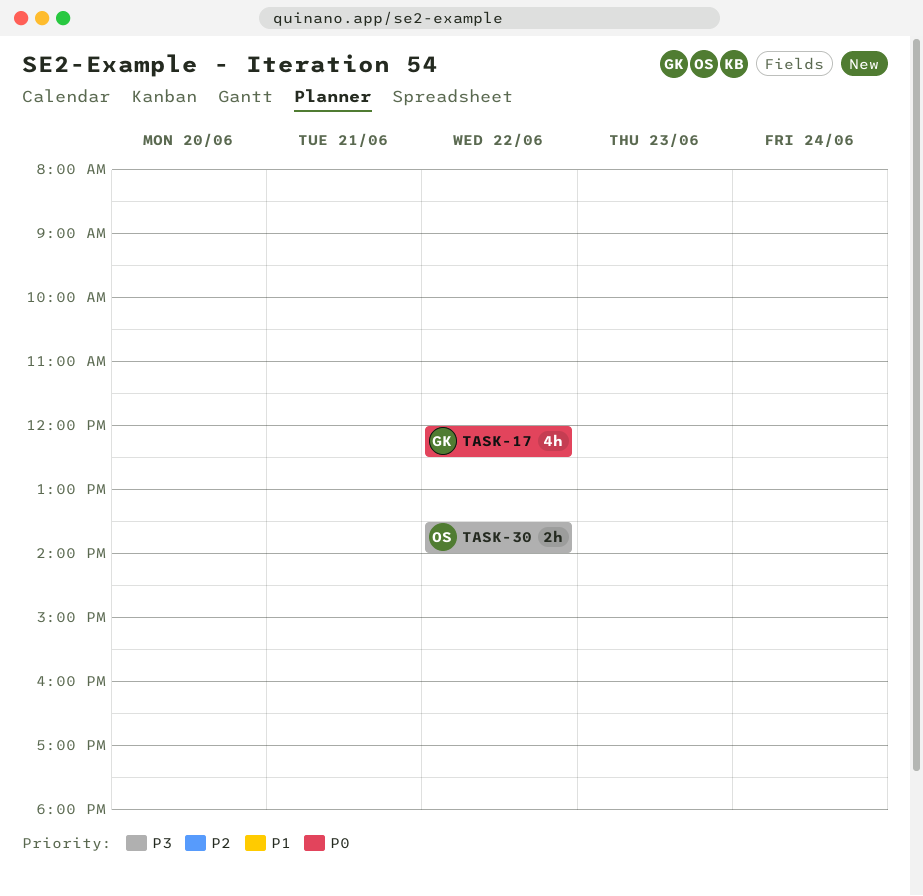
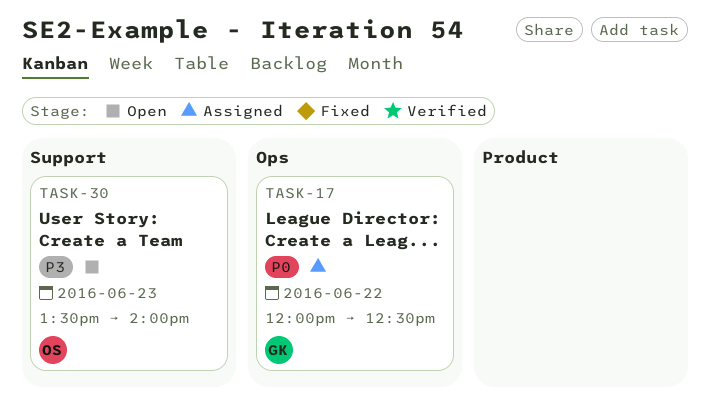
TASK-30, day: Jun 22 -> Jun 23

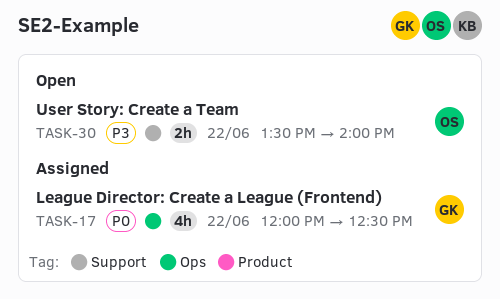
TASK-30, day: Jun 23 -> Jun 22

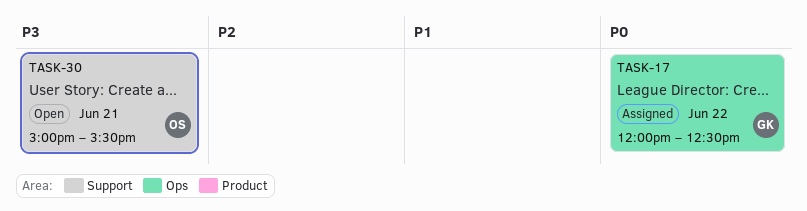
TASK-30, day: Jun 22 -> Jun 21
TASK-30, begins: 13:30 -> 15:00
TASK-30, ends: 14:00 -> 15:30

